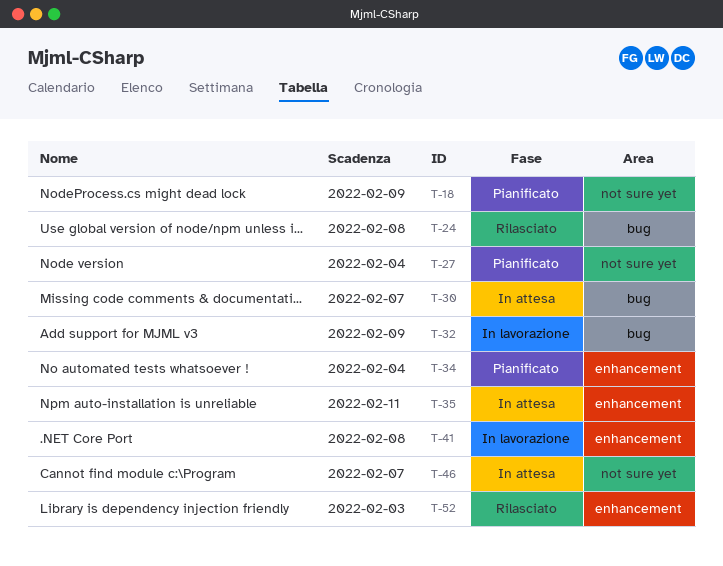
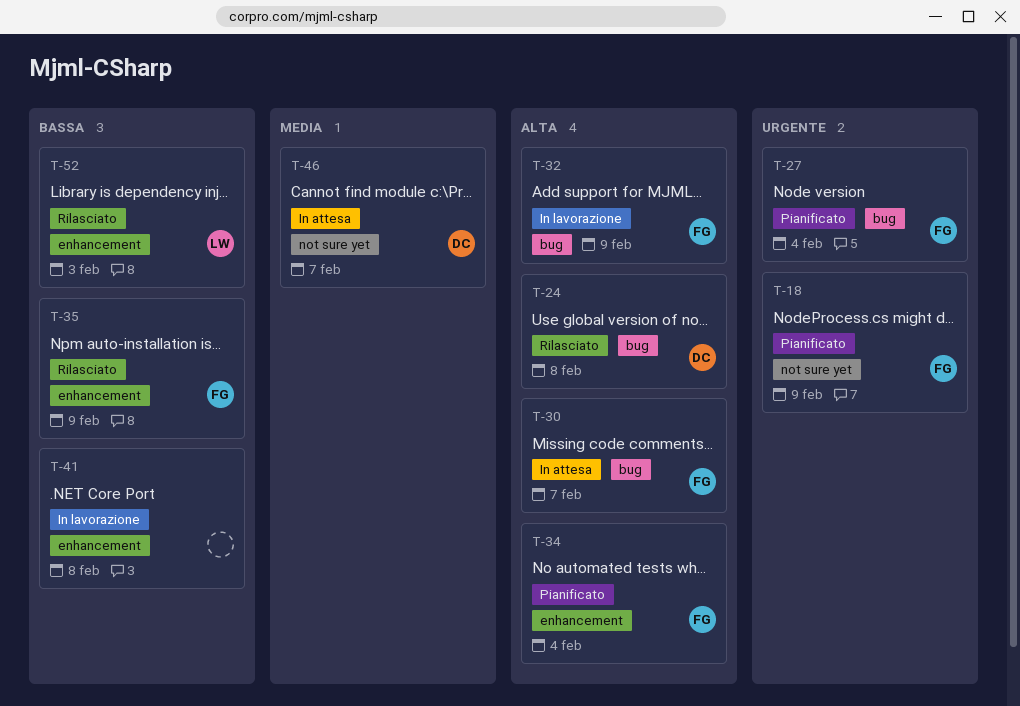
T-27, label: not sure yet -> bug
T-35, status: In attesa -> Rilasciato
T-35, due: Feb 11 -> Feb 9

